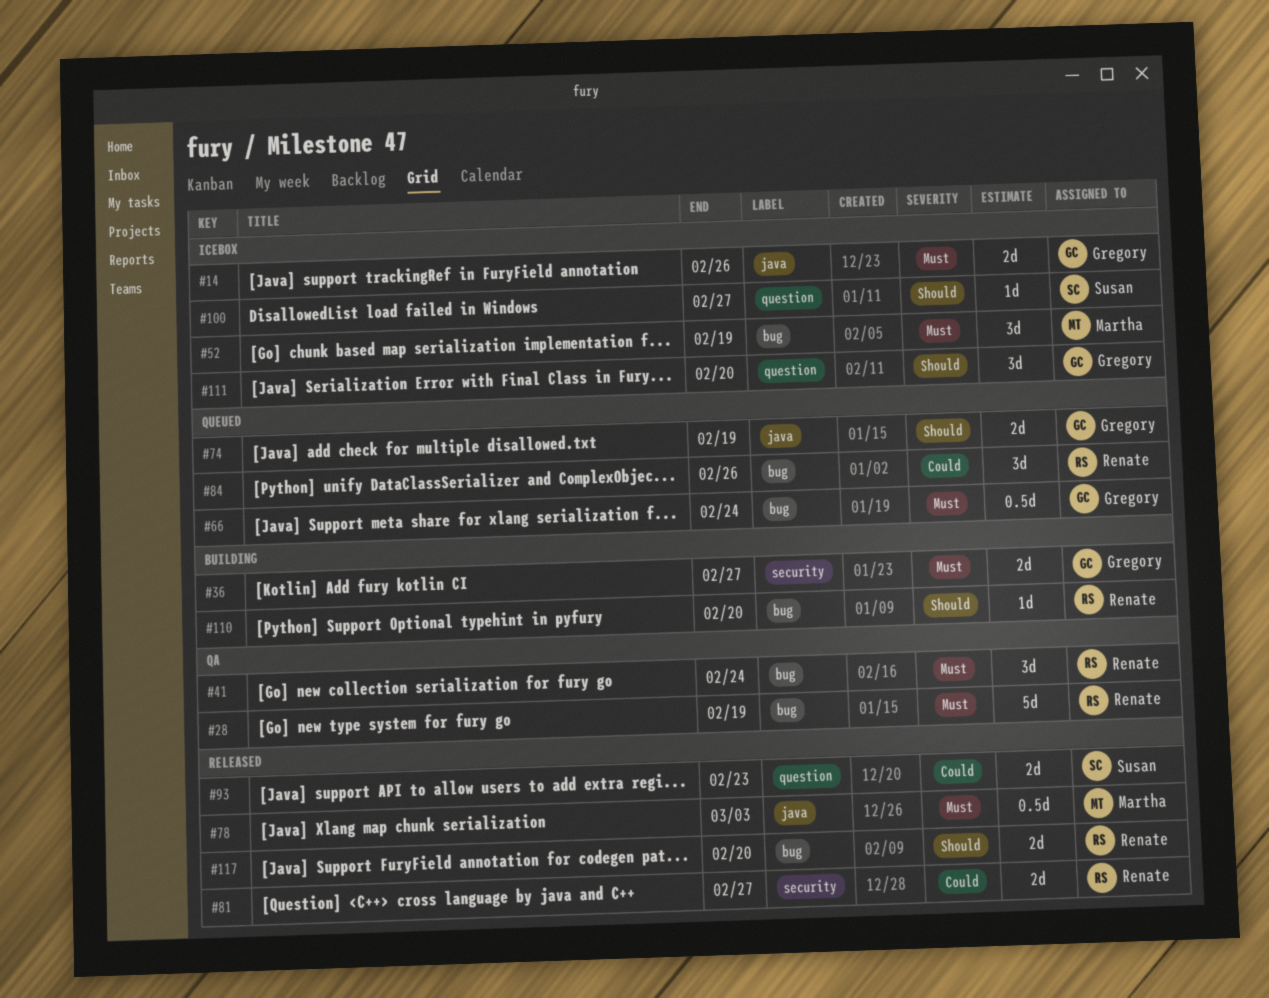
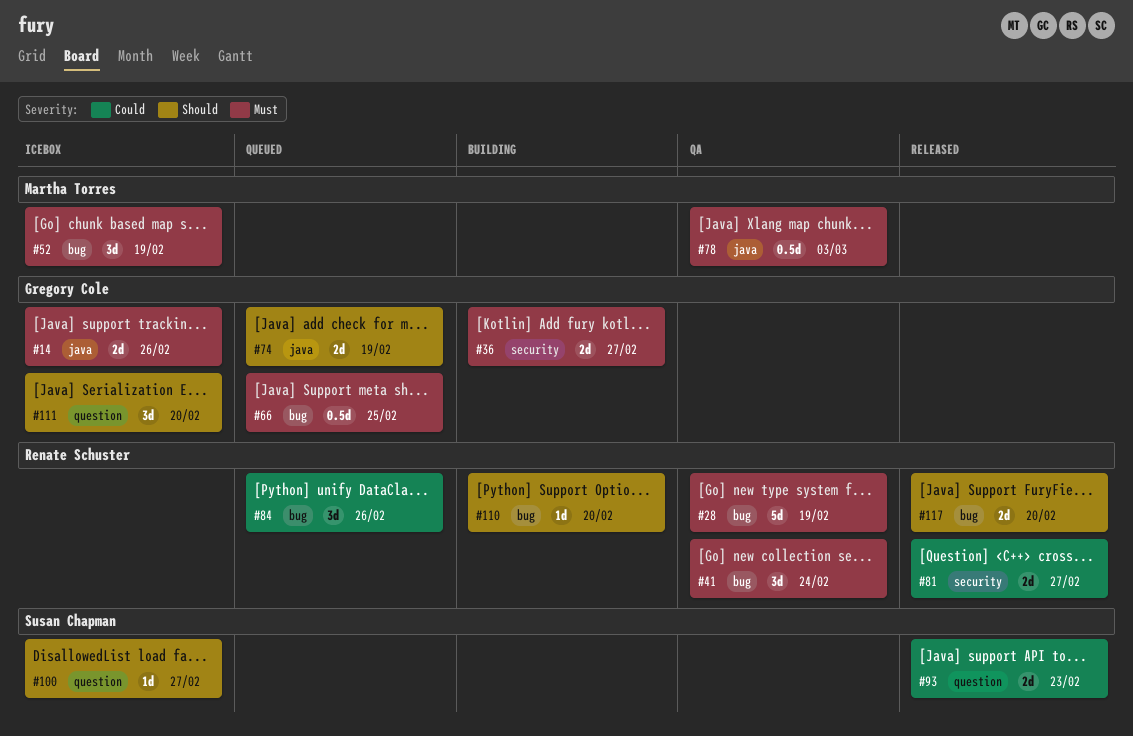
#66, due: Feb 24 -> Feb 25
#78, status: Released -> QA

